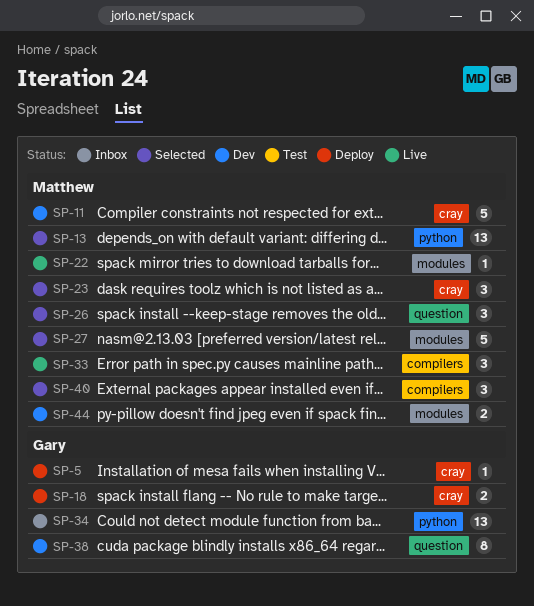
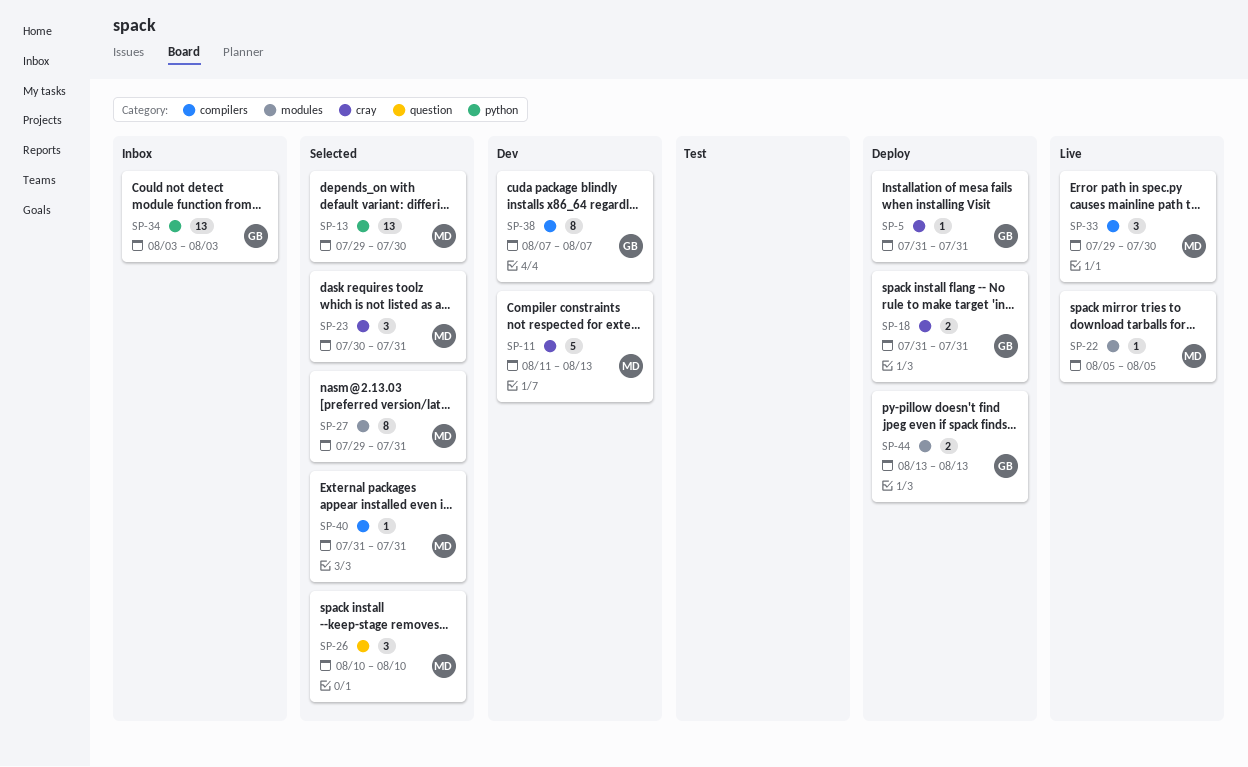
SP-27, estimate: 5 -> 8
SP-38, label: question -> compilers
SP-40, estimate: 3 -> 1
SP-44, status: Dev -> Deploy
SP-44, owner: Matthew -> Gary

